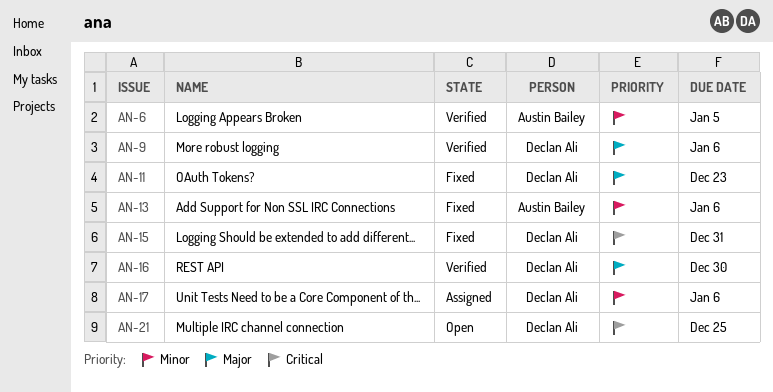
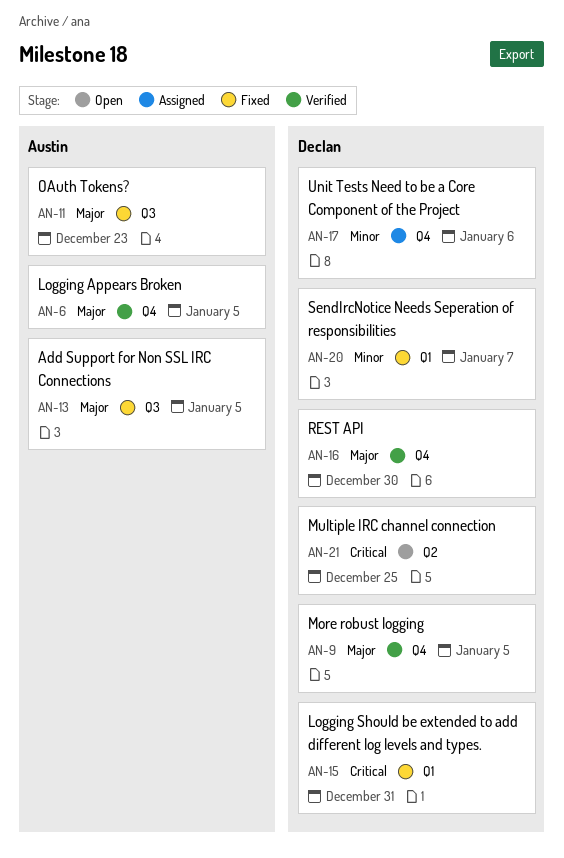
AN-6, priority: Minor -> Major
AN-9, due: Jan 6 -> Jan 5
AN-11, owner: Declan Ali -> Austin Bailey
AN-13, priority: Minor -> Major
AN-13, due: Jan 6 -> Jan 5
AN-20: none -> present

